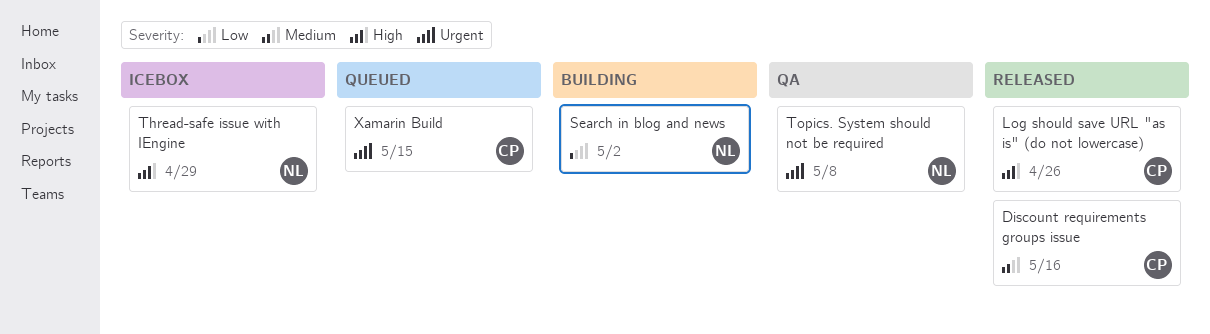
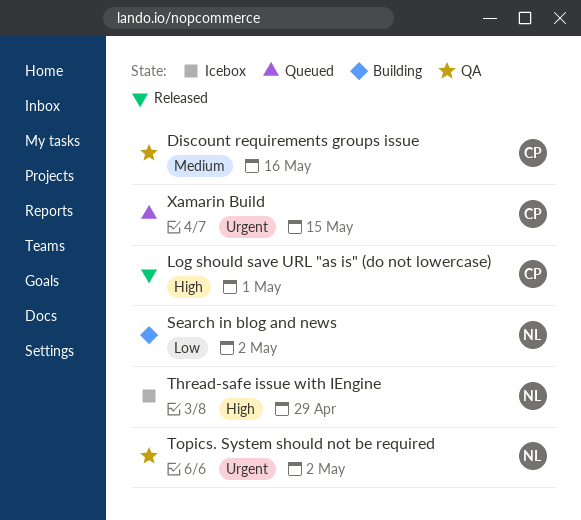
Discount requirements groups issue, status: Released -> QA
Log should save URL "as is" (do not lowercase), due: Apr 26 -> May 1
Topics. System should not be required, due: May 8 -> May 2

